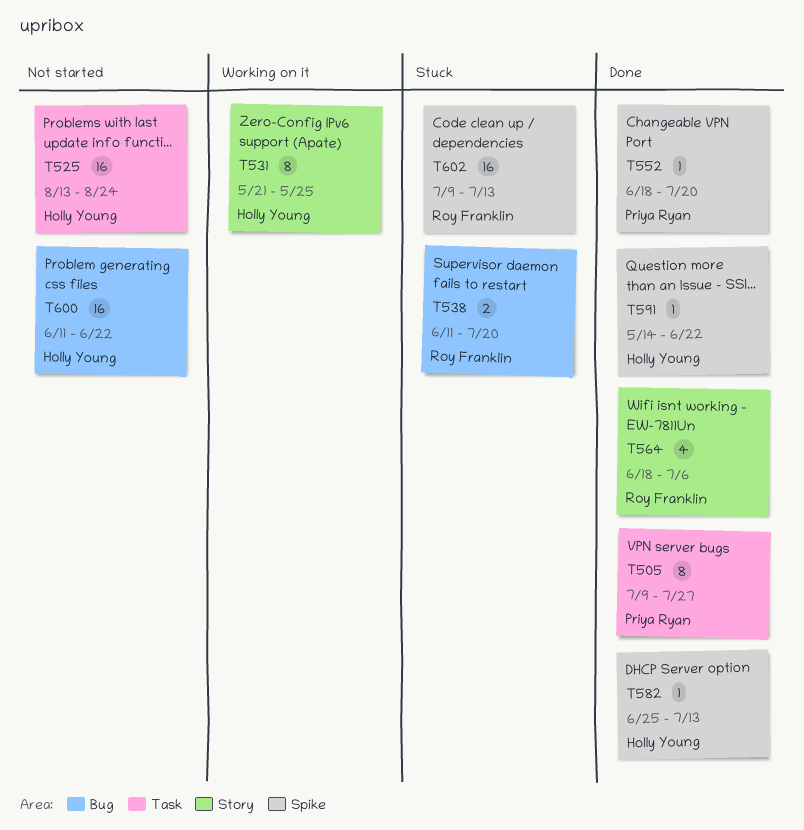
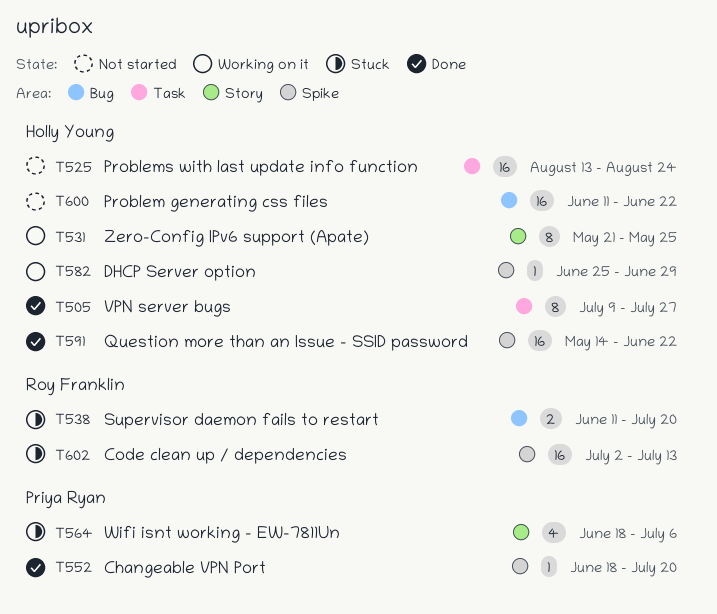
T505, owner: Priya Ryan -> Holly Young
T564, status: Done -> Stuck
T564, owner: Roy Franklin -> Priya Ryan
T582, status: Done -> Working on it
T582, due: Jul 13 -> Jun 29
T591, estimate: 1 -> 16
T602, start: Jul 9 -> Jul 2

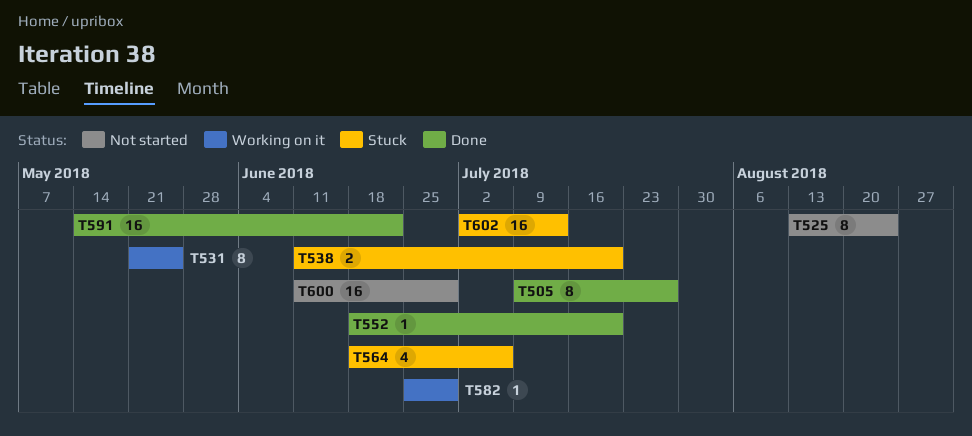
T525, estimate: 16 -> 8
T600, due: Jun 22 -> Jun 29

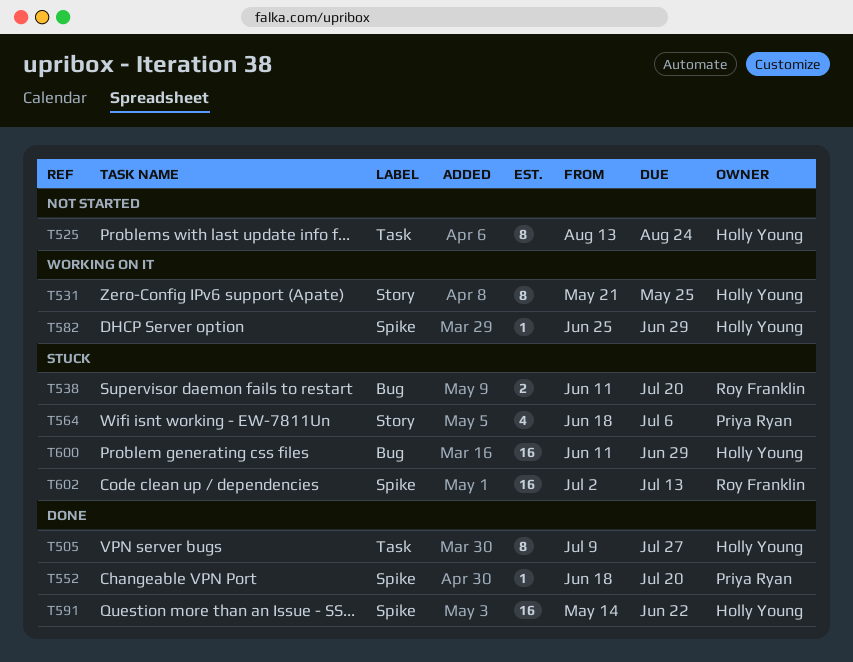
T600, status: Not started -> Stuck

